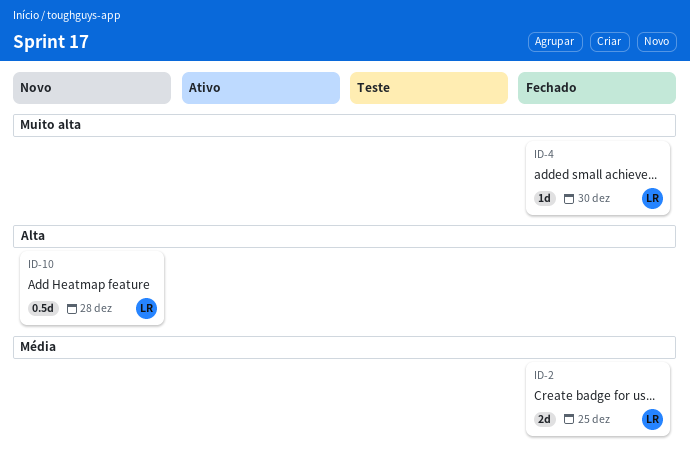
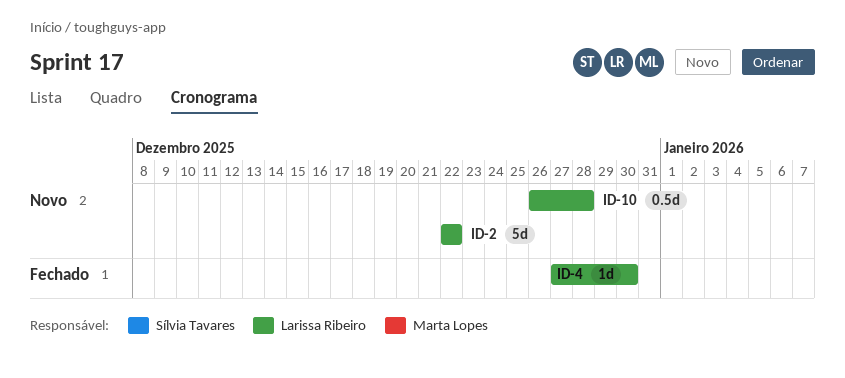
ID-2, status: Fechado -> Novo
ID-2, estimate: 2d -> 5d
ID-2, due: Dec 25 -> Dec 22

